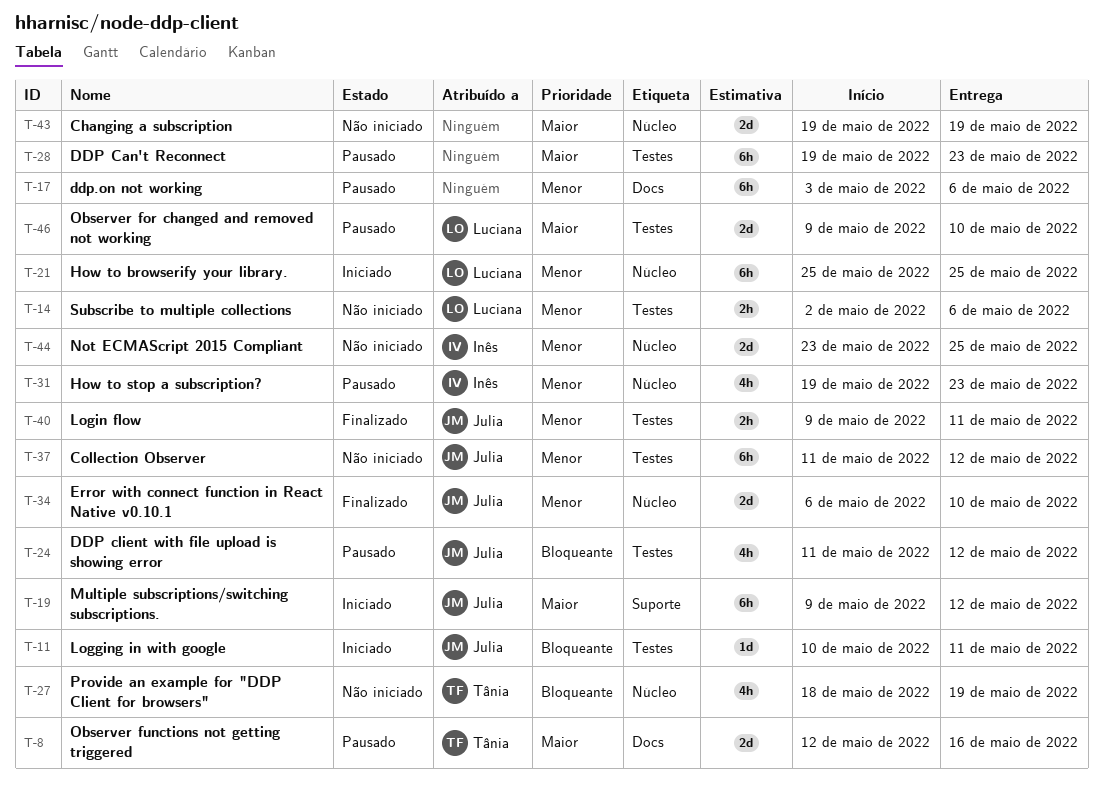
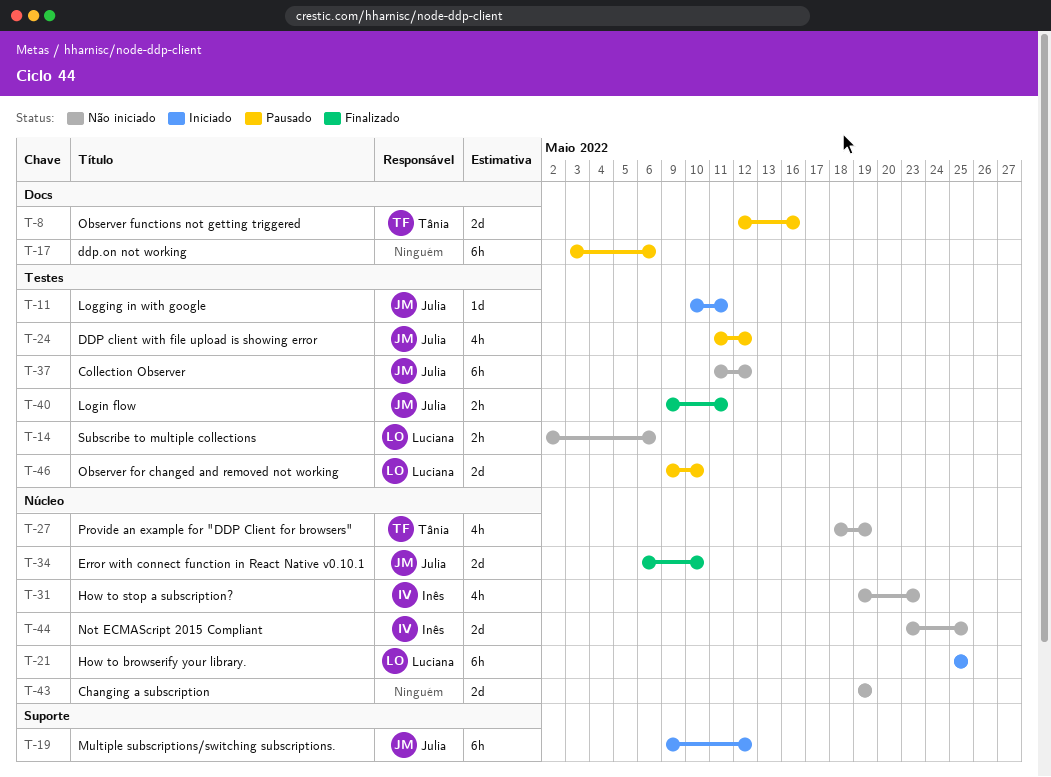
T-28: present -> none
T-31, status: Pausado -> Não iniciado

